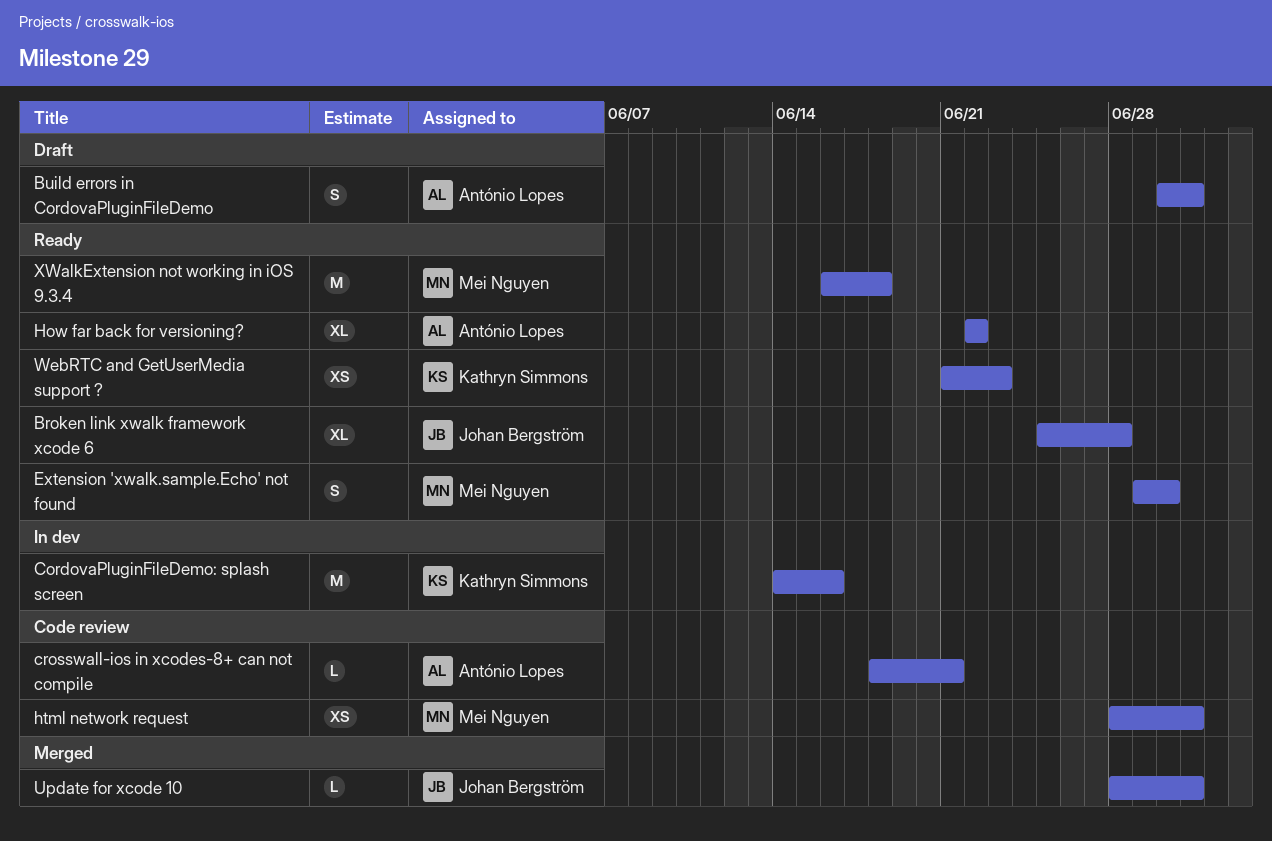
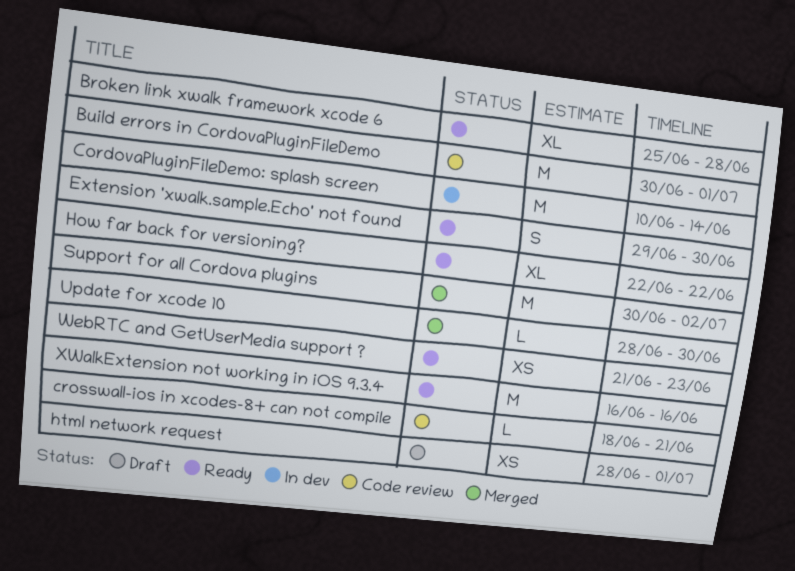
Build errors in CordovaPluginFileDemo, status: Draft -> Code review
Build errors in CordovaPluginFileDemo, estimate: S -> M
CordovaPluginFileDemo: splash screen, start: Jun 14 -> Jun 10
CordovaPluginFileDemo: splash screen, due: Jun 16 -> Jun 14
html network request, status: Code review -> Draft
Support for all Cordova plugins: none -> present
Update for xcode 10, due: Jul 1 -> Jun 30
XWalkExtension not working in iOS 9.3.4, due: Jun 18 -> Jun 16

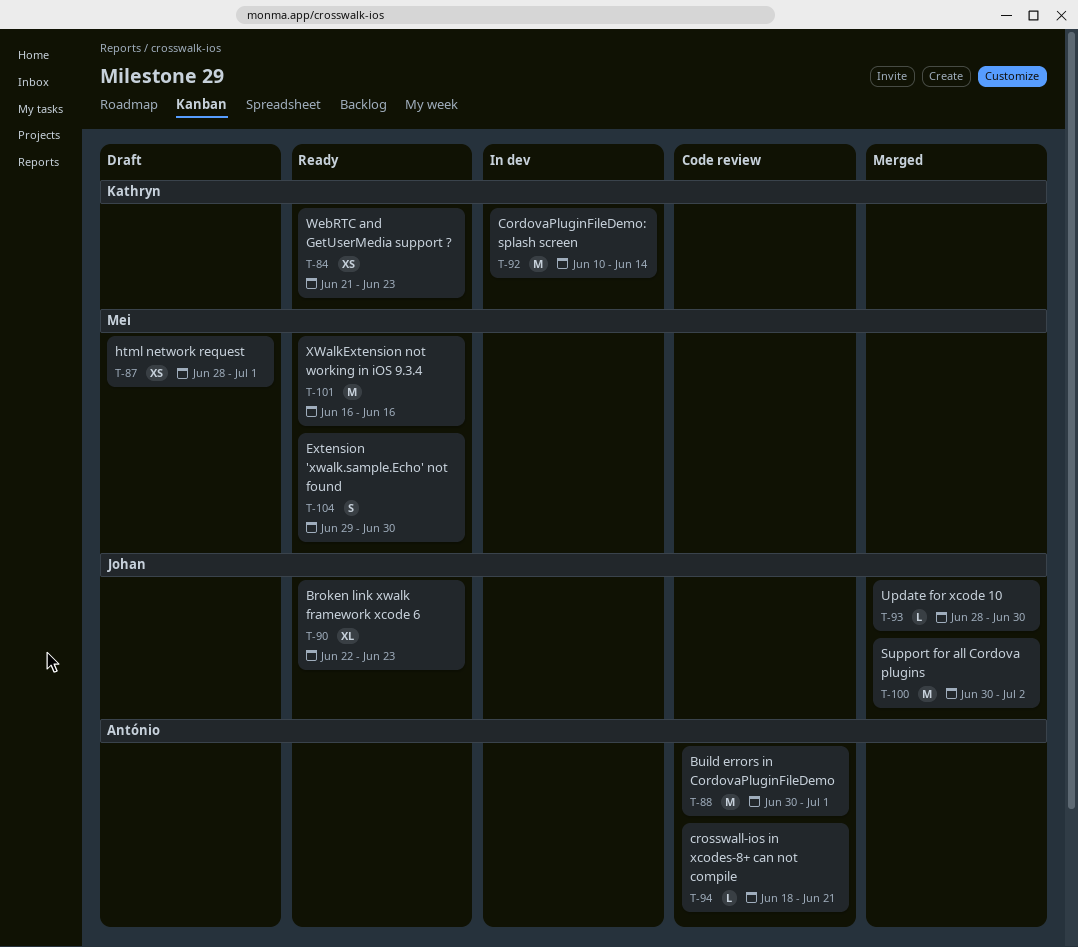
Broken link xwalk framework xcode 6, start: Jun 25 -> Jun 22
Broken link xwalk framework xcode 6, due: Jun 28 -> Jun 23
How far back for versioning?: present -> none

